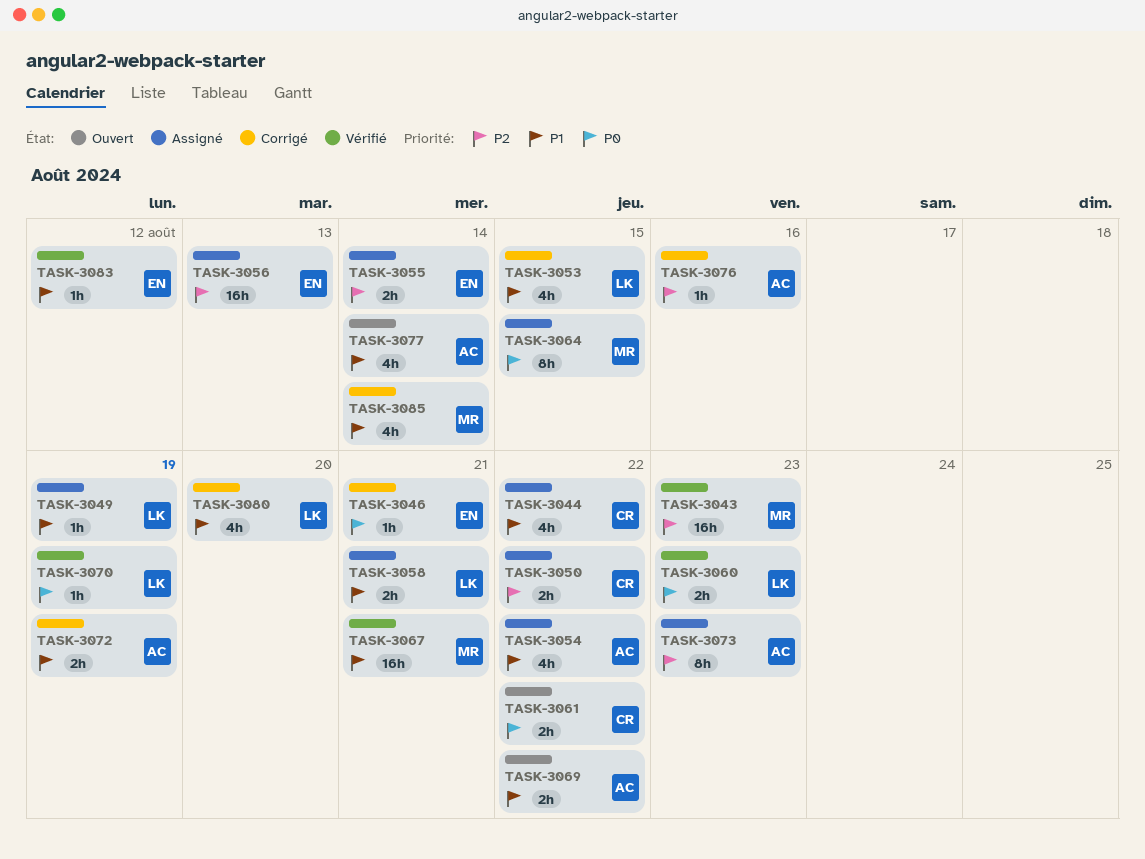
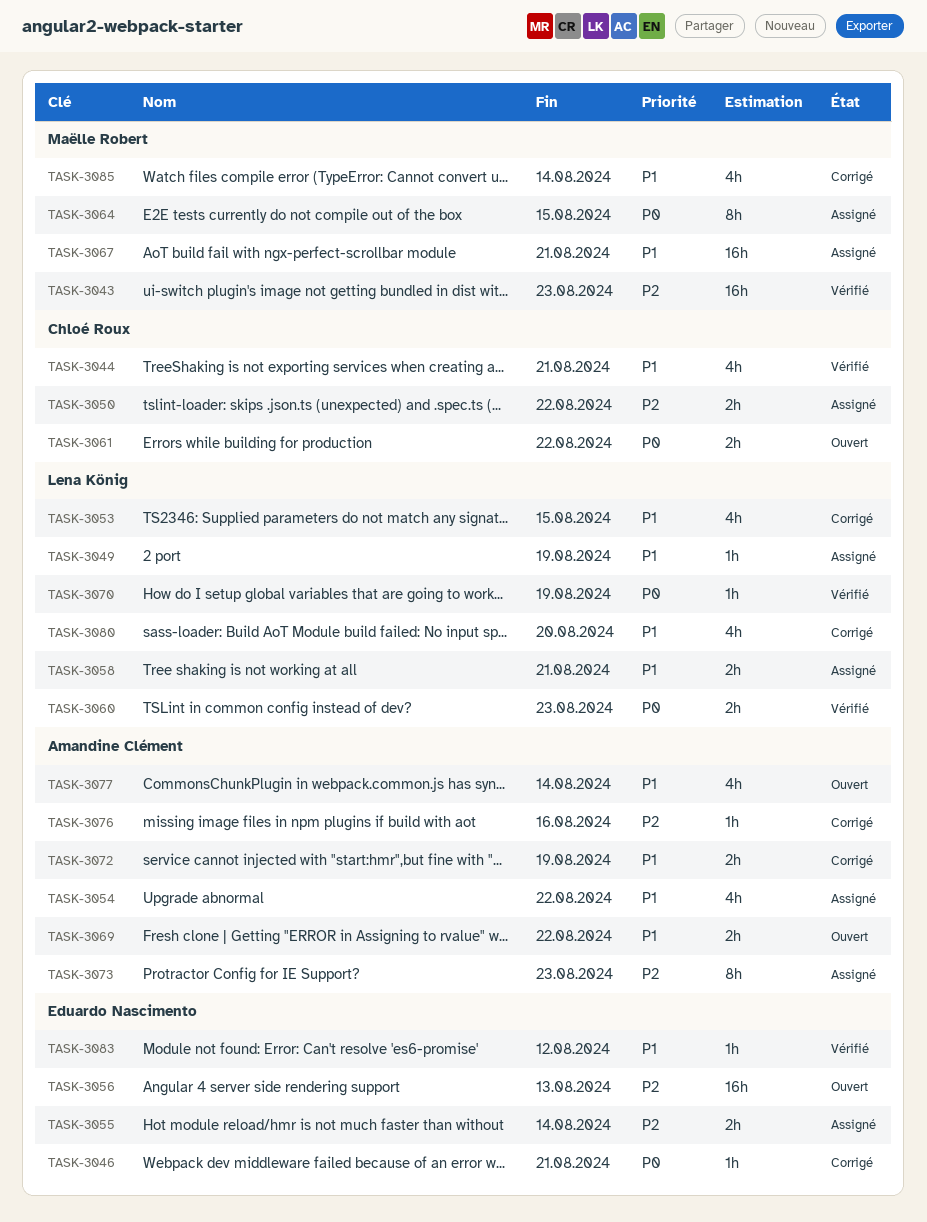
TASK-3044, status: Assigné -> Vérifié
TASK-3044, due: Aug 22 -> Aug 21
TASK-3056, status: Assigné -> Ouvert
TASK-3067, status: Vérifié -> Assigné

